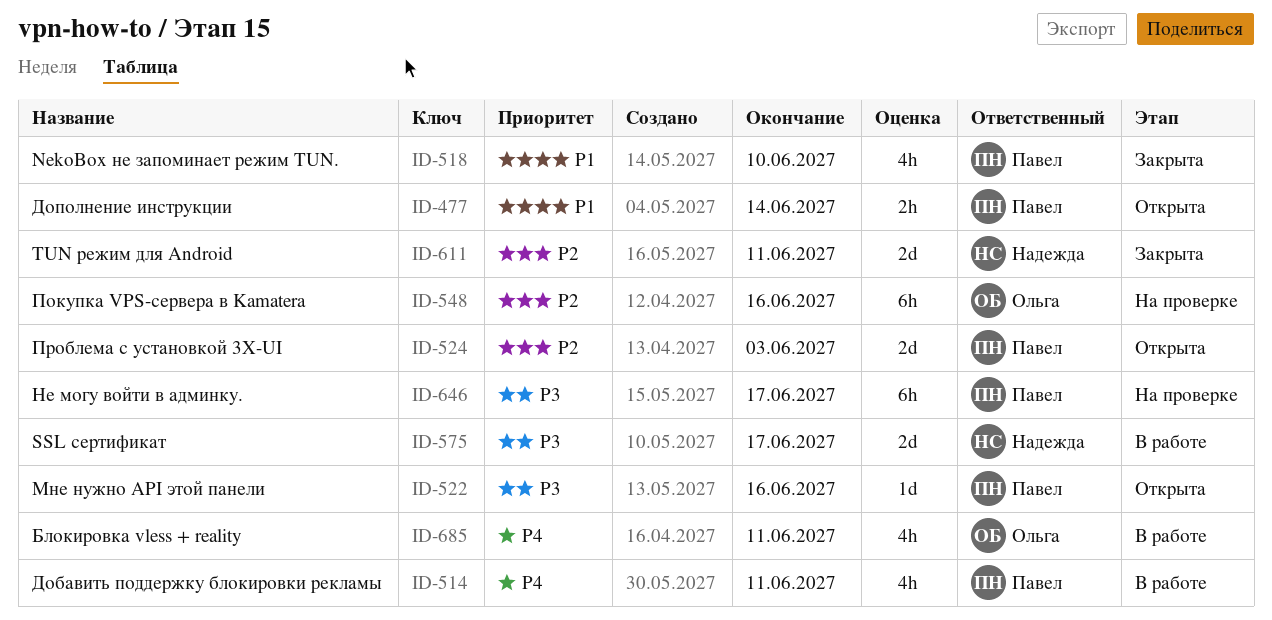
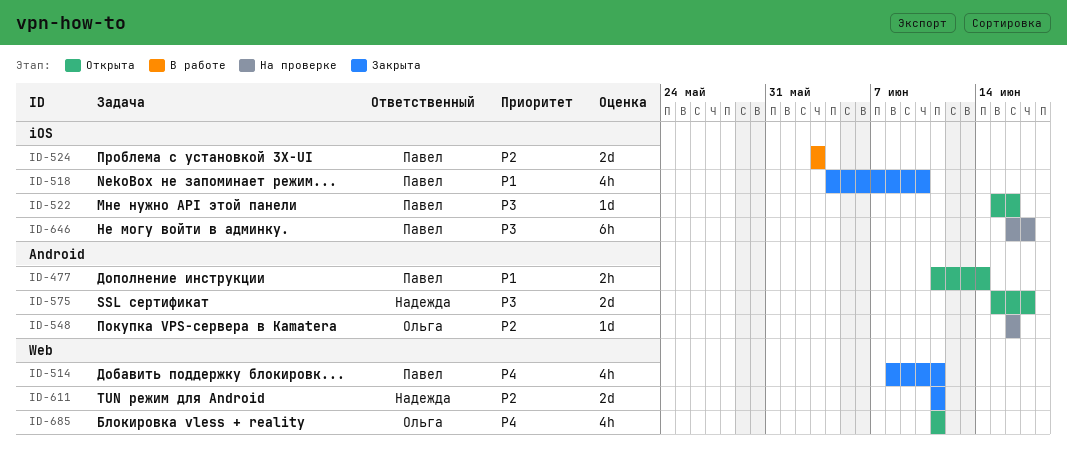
ID-514, status: В работе -> Закрыта
ID-524, status: Открыта -> В работе
ID-548, estimate: 6h -> 1d
ID-575, status: В работе -> Открыта
ID-685, status: В работе -> Открыта

